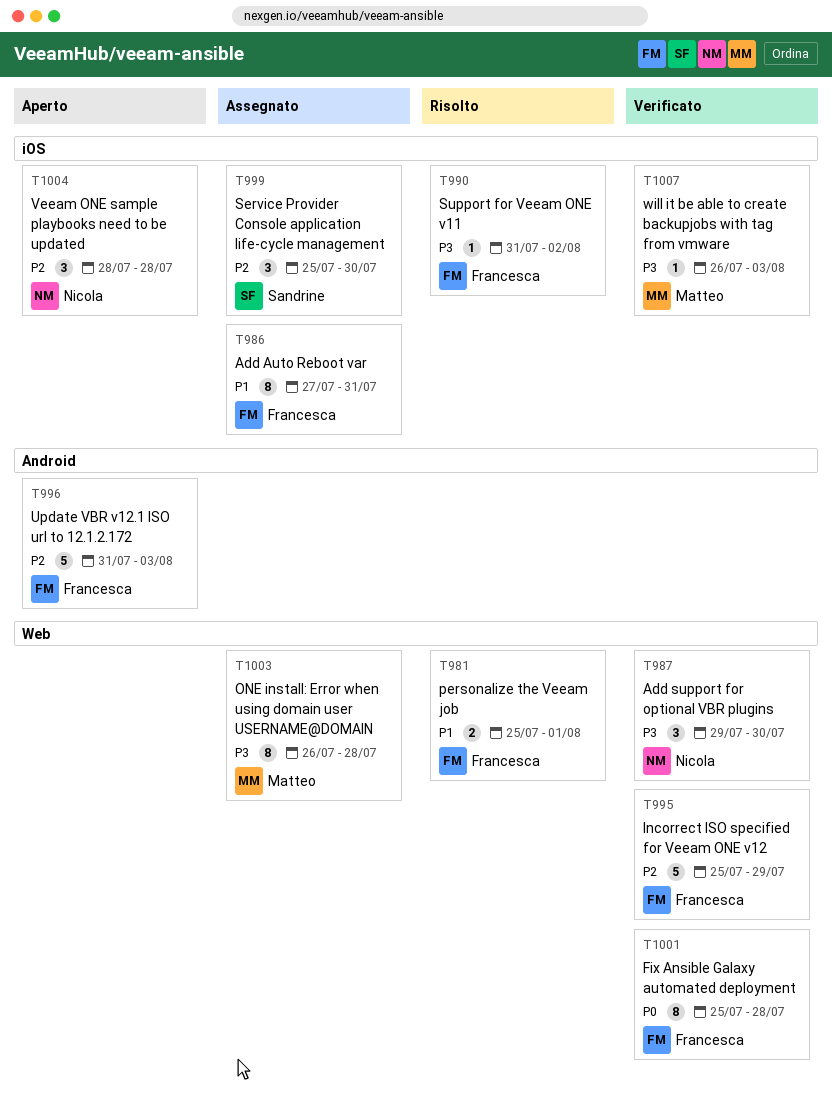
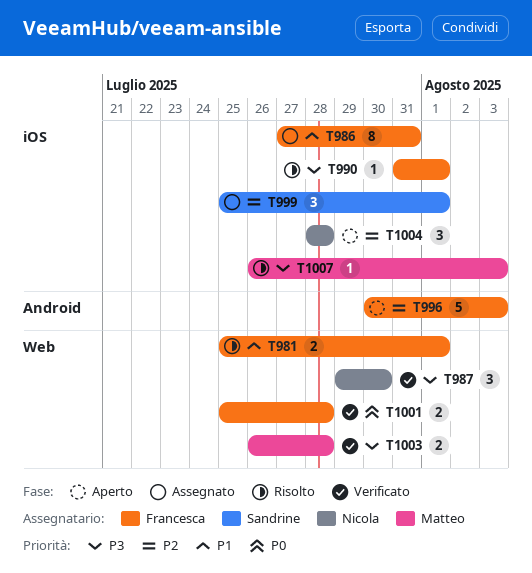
T990, due: Aug 2 -> Aug 1
T995: present -> none
T996, start: Jul 31 -> Jul 30
T999, due: Jul 30 -> Aug 1
T1001, estimate: 8 -> 2
T1003, status: Assegnato -> Verificato
T1003, estimate: 8 -> 2
T1007, status: Verificato -> Risolto

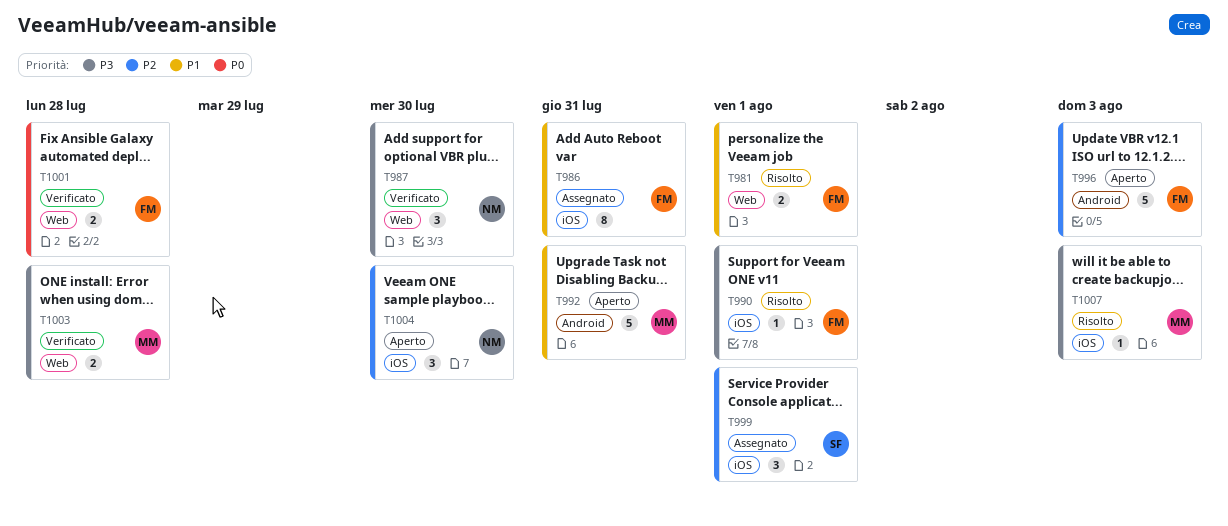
T992: none -> present
T1004, due: Jul 28 -> Jul 30

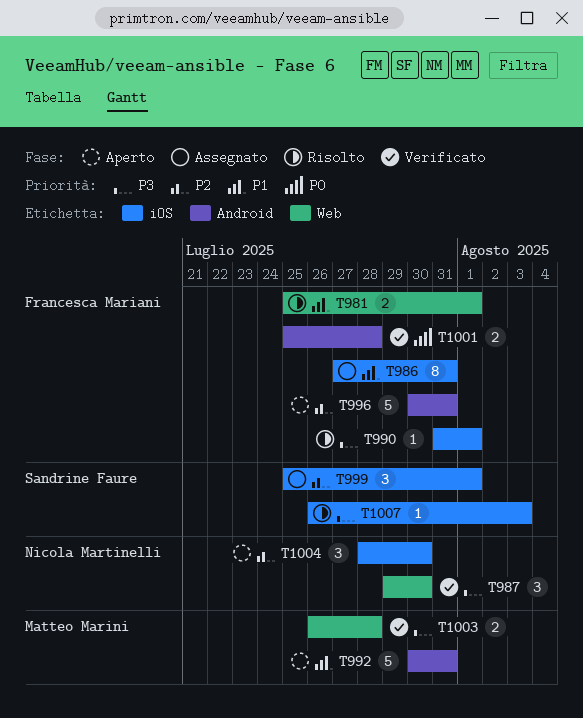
T996, due: Aug 3 -> Jul 31
T1001, label: Web -> Android
T1007, owner: Matteo Marini -> Sandrine Faure

